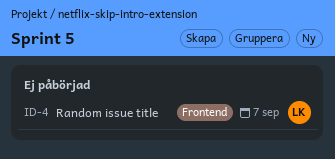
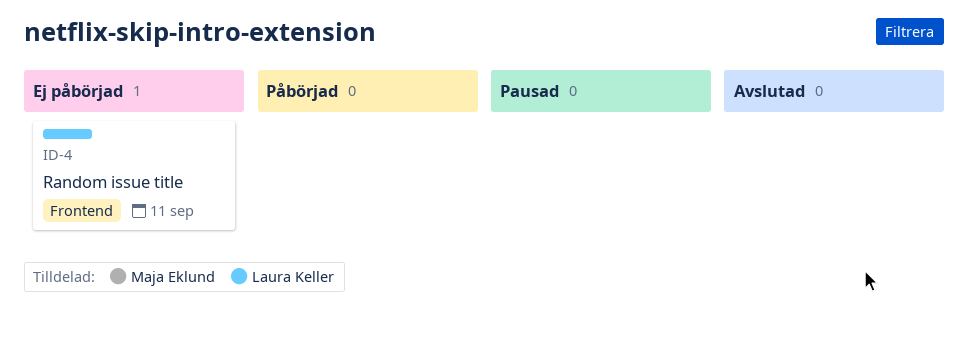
ID-4, due: Sep 7 -> Sep 11

